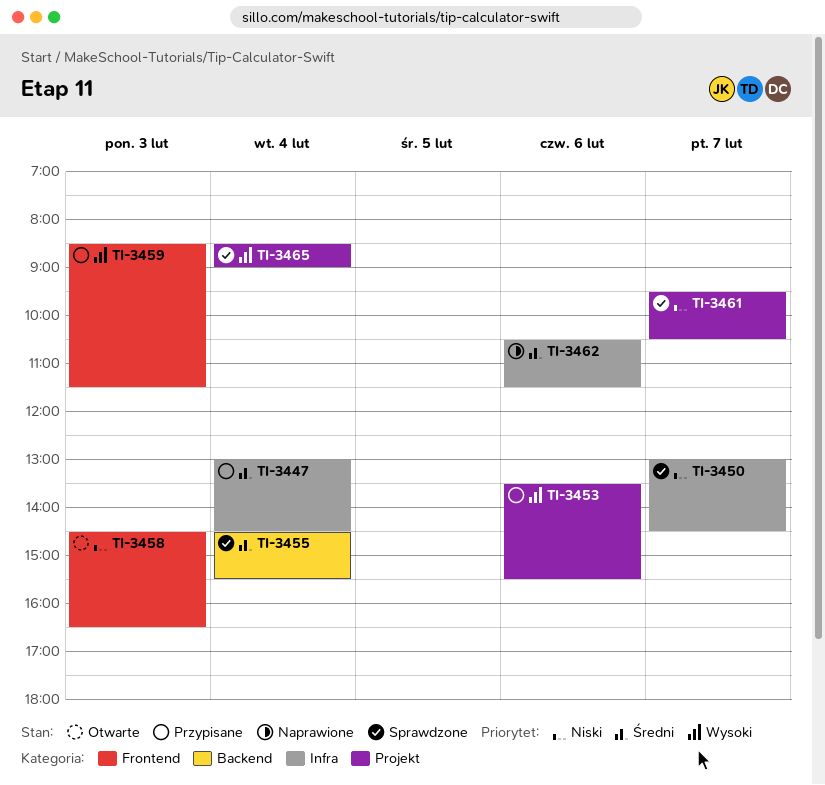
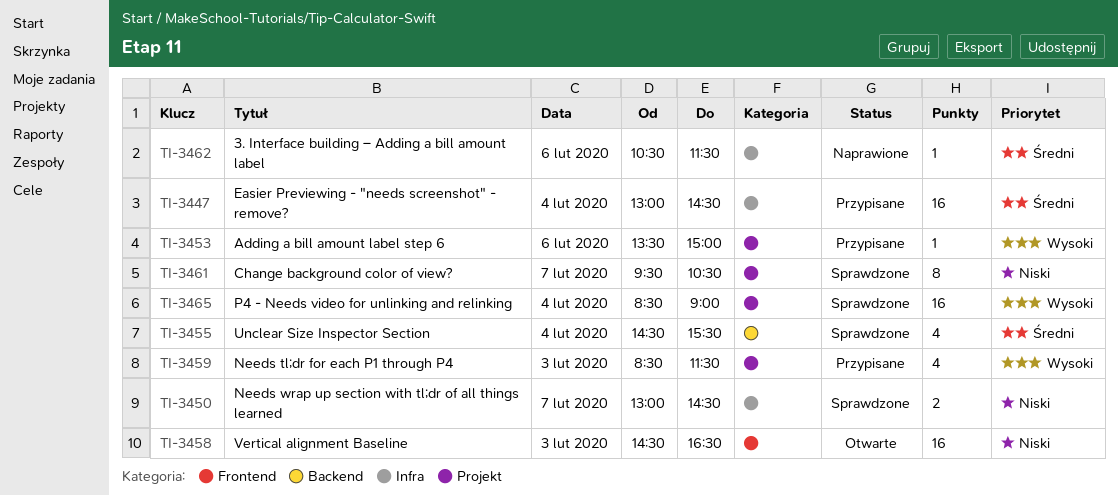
TI-3453, ends: 15:30 -> 15:00
TI-3459, label: Frontend -> Projekt

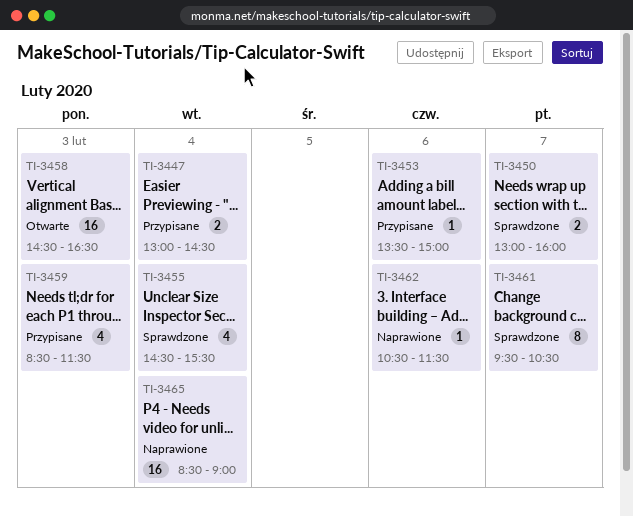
TI-3447, estimate: 16 -> 2
TI-3450, ends: 14:30 -> 16:00
TI-3465, status: Sprawdzone -> Naprawione

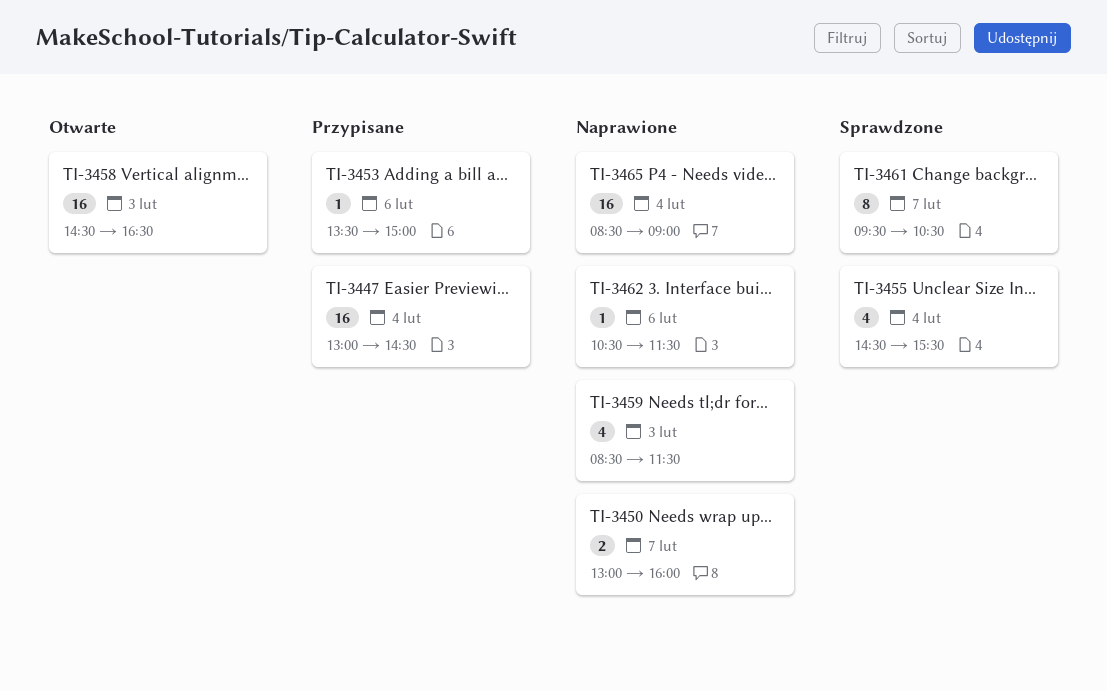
TI-3447, estimate: 2 -> 16
TI-3450, status: Sprawdzone -> Naprawione
TI-3459, status: Przypisane -> Naprawione

